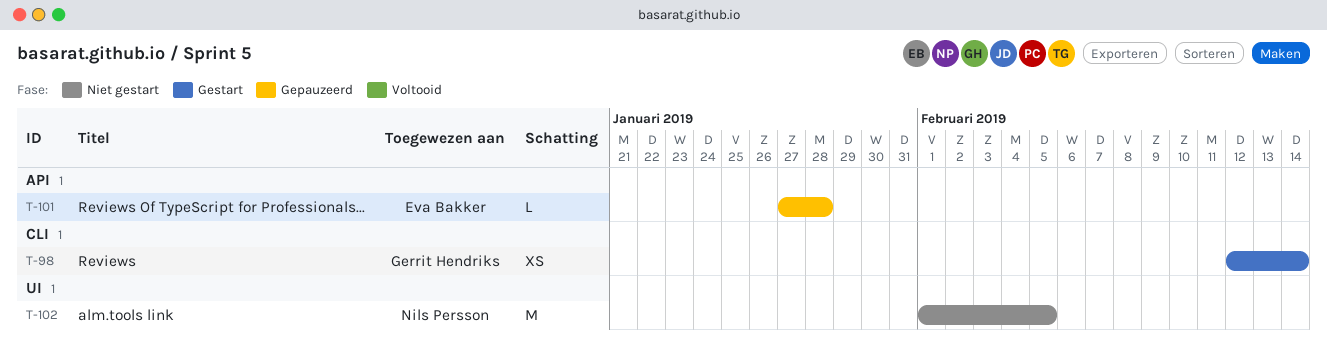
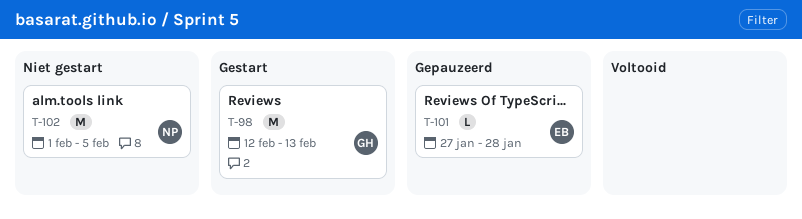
T-98, estimate: XS -> M
T-98, due: Feb 14 -> Feb 13

